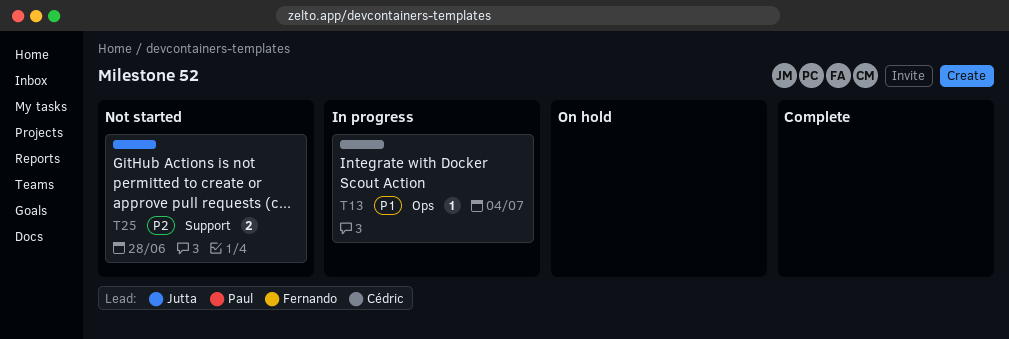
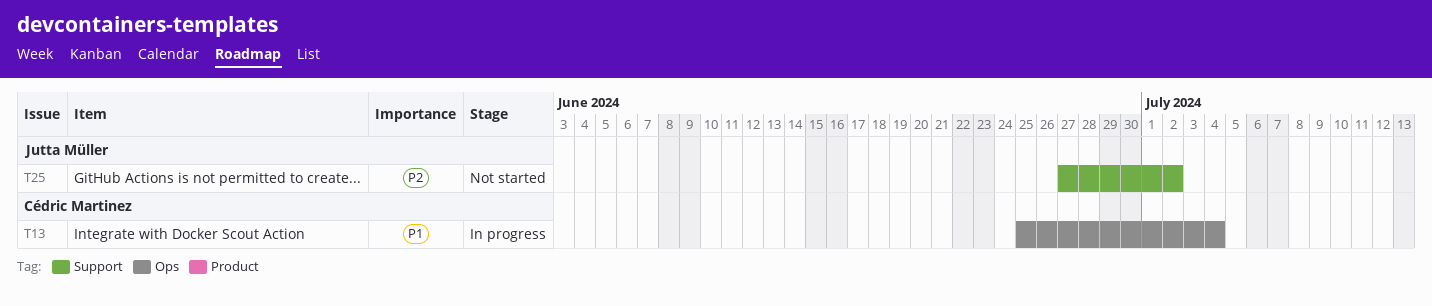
T25, due: Jun 28 -> Jul 2

